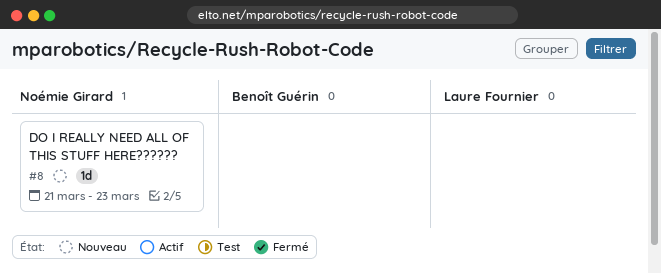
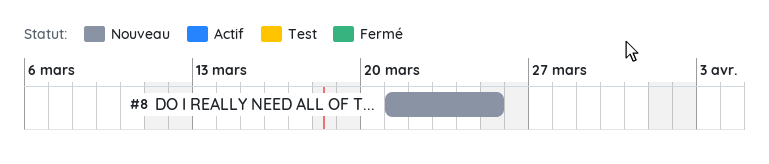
#8, due: Mar 23 -> Mar 25

